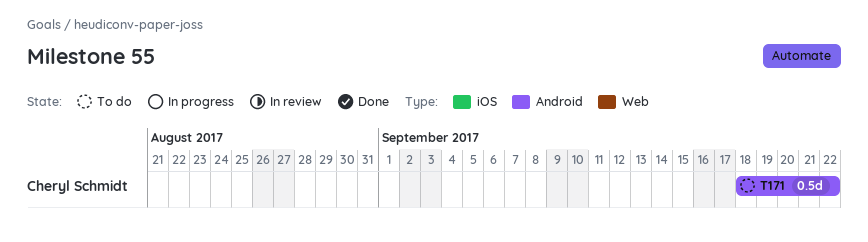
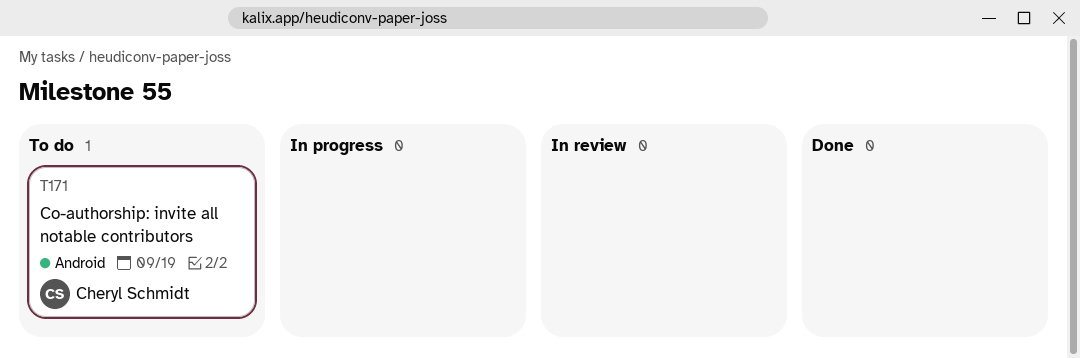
T171, due: Sep 22 -> Sep 19

